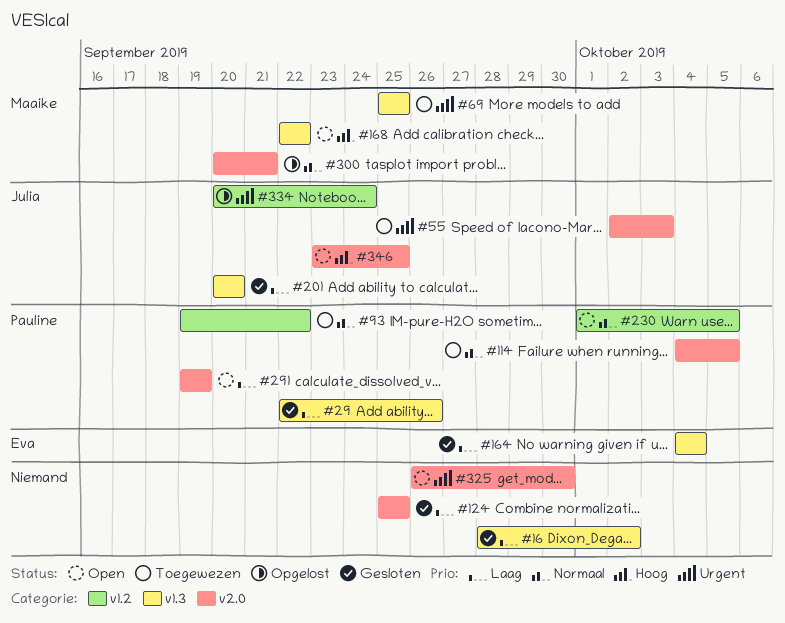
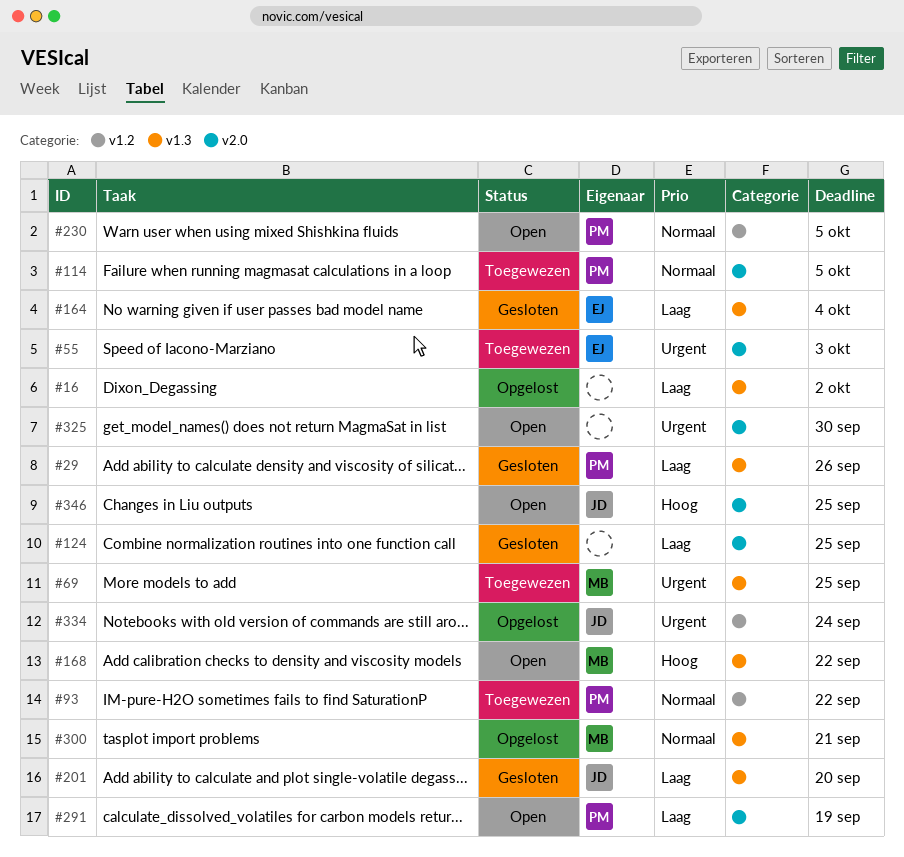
#16, status: Gesloten -> Opgelost
#55, owner: Julia -> Eva
#300, label: v2.0 -> v1.3

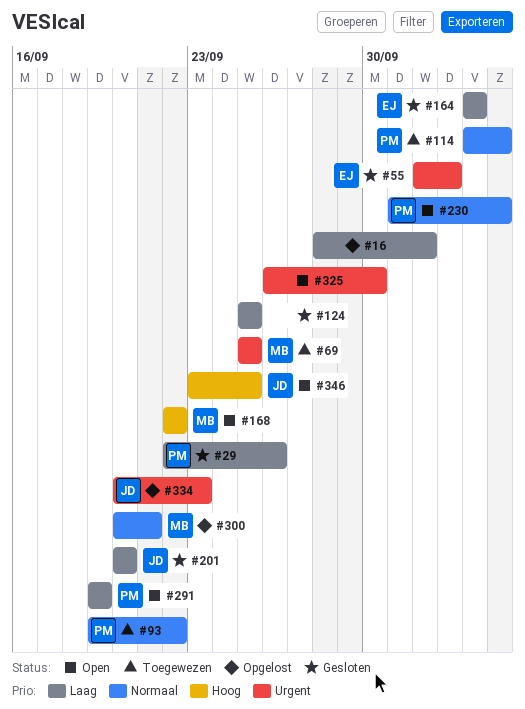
#55, status: Toegewezen -> Gesloten
#334, due: Sep 24 -> Sep 23

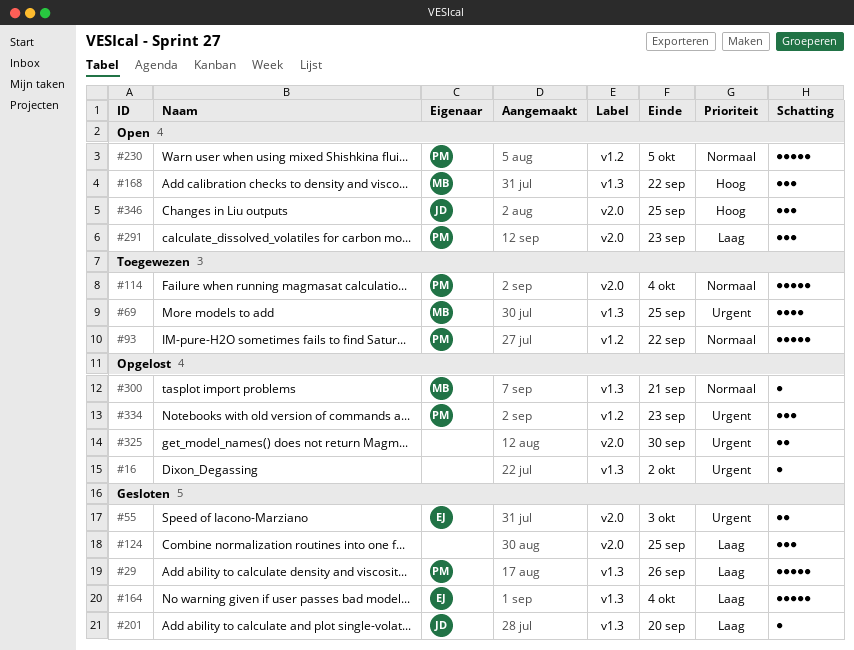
#16, priority: Laag -> Urgent
#114, due: Oct 5 -> Oct 4
#291, due: Sep 19 -> Sep 23
#325, status: Open -> Opgelost
#334, owner: JD -> PM

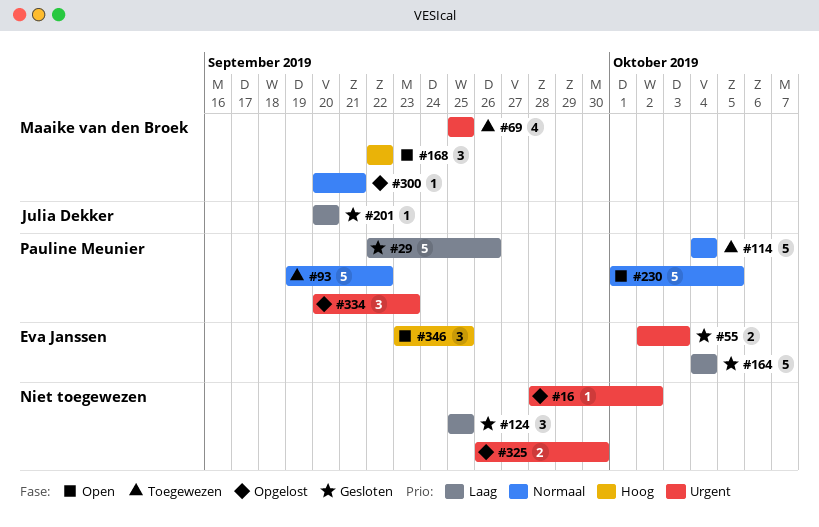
#291: present -> none
#346, owner: Julia Dekker -> Eva Janssen

